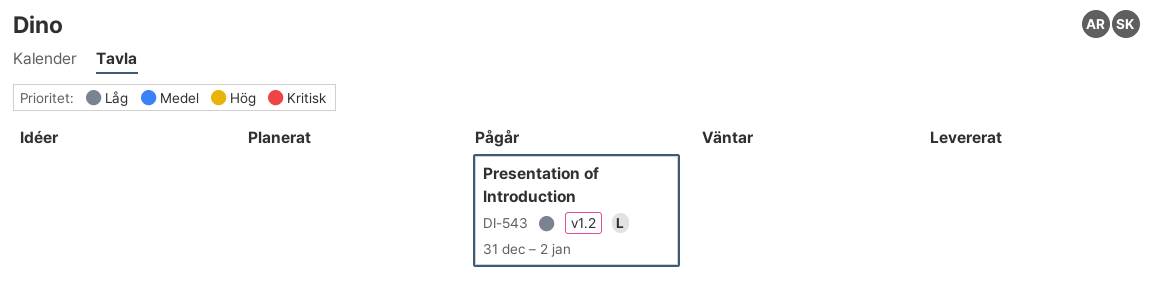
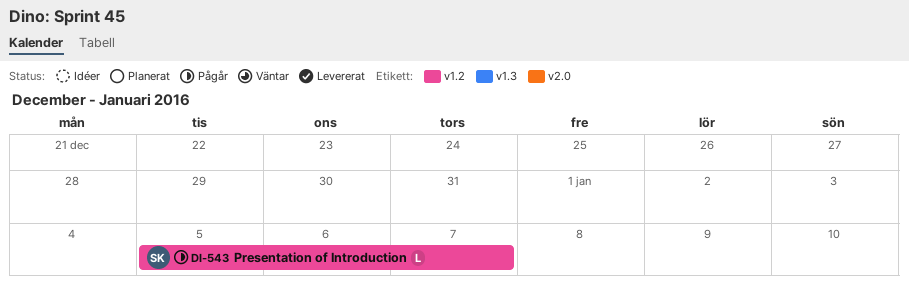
DI-543, start: Dec 31 -> Jan 5
DI-543, due: Jan 2 -> Jan 7

